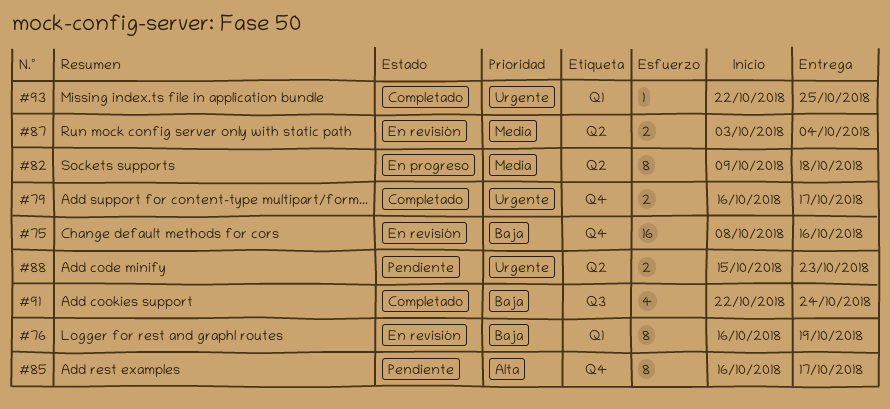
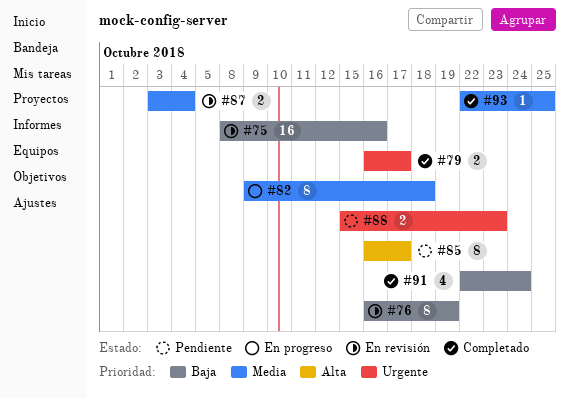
#93, priority: Urgente -> Media

